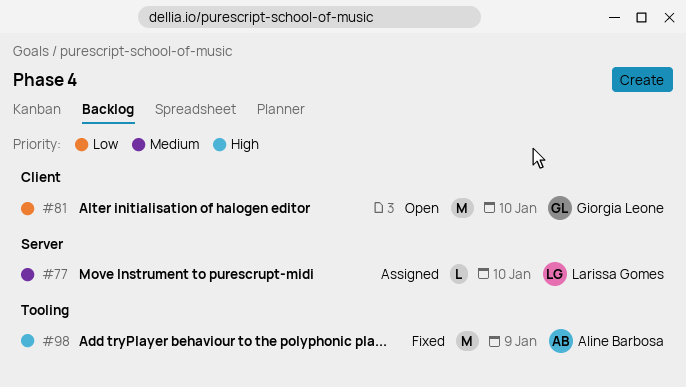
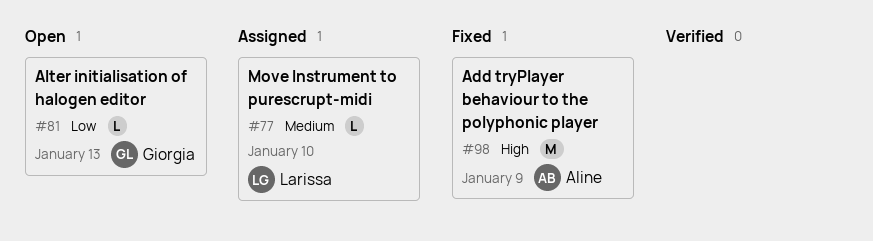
#81, estimate: M -> L
#81, due: Jan 10 -> Jan 13

